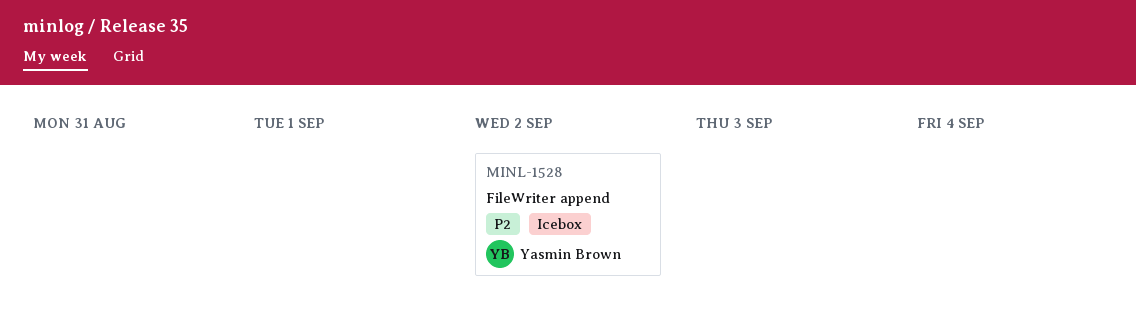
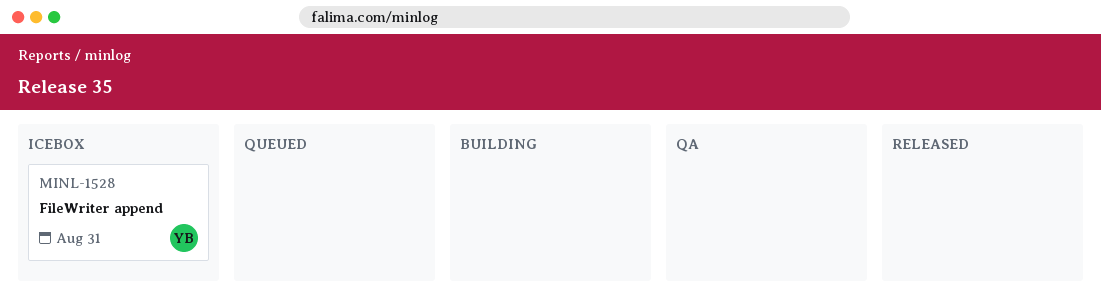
MINL-1528, due: Sep 2 -> Aug 31

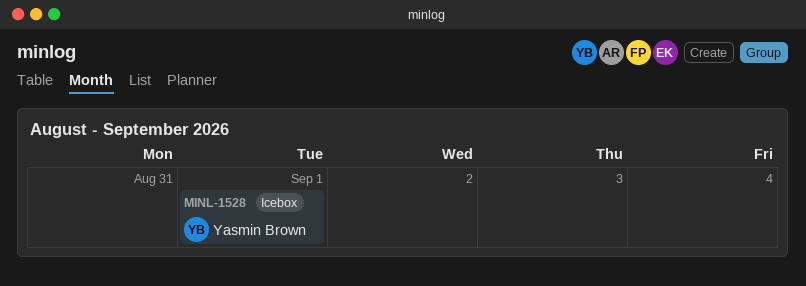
MINL-1528, due: Aug 31 -> Sep 1

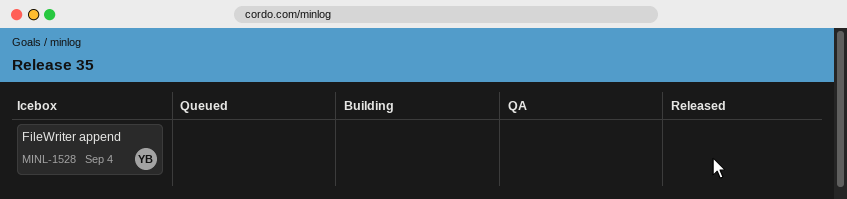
MINL-1528, due: Sep 1 -> Sep 4

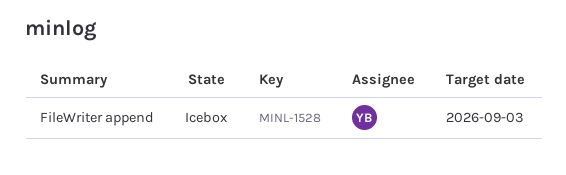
MINL-1528, due: Sep 4 -> Sep 3

